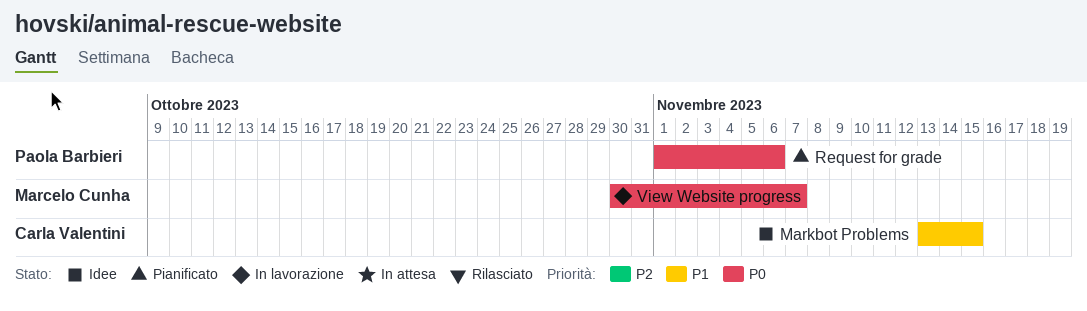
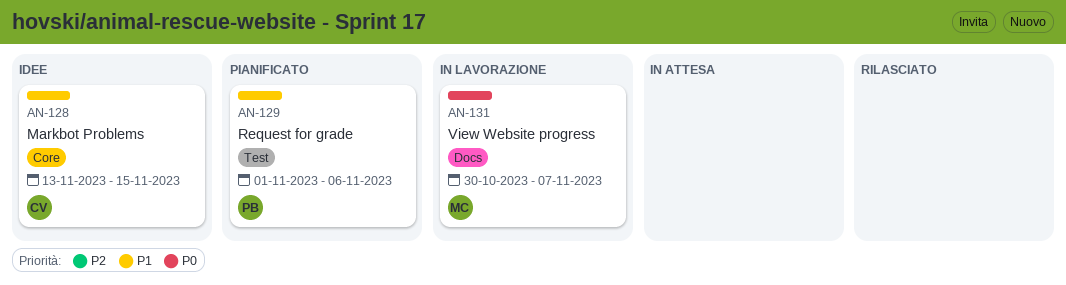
Request for grade, priority: P0 -> P1

